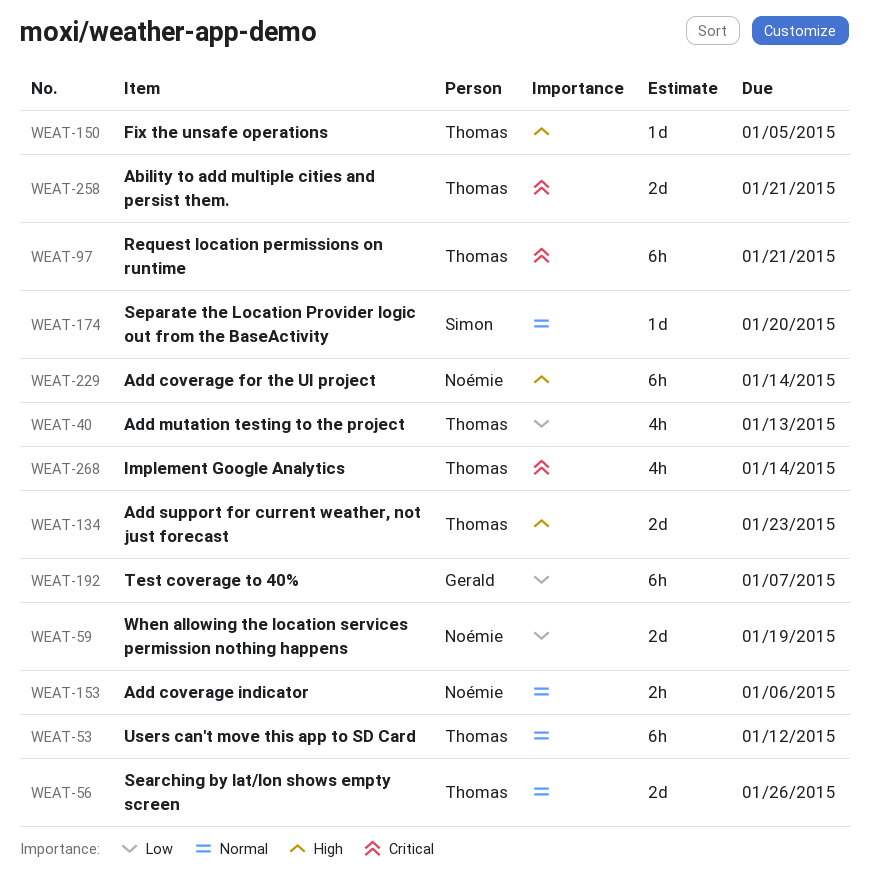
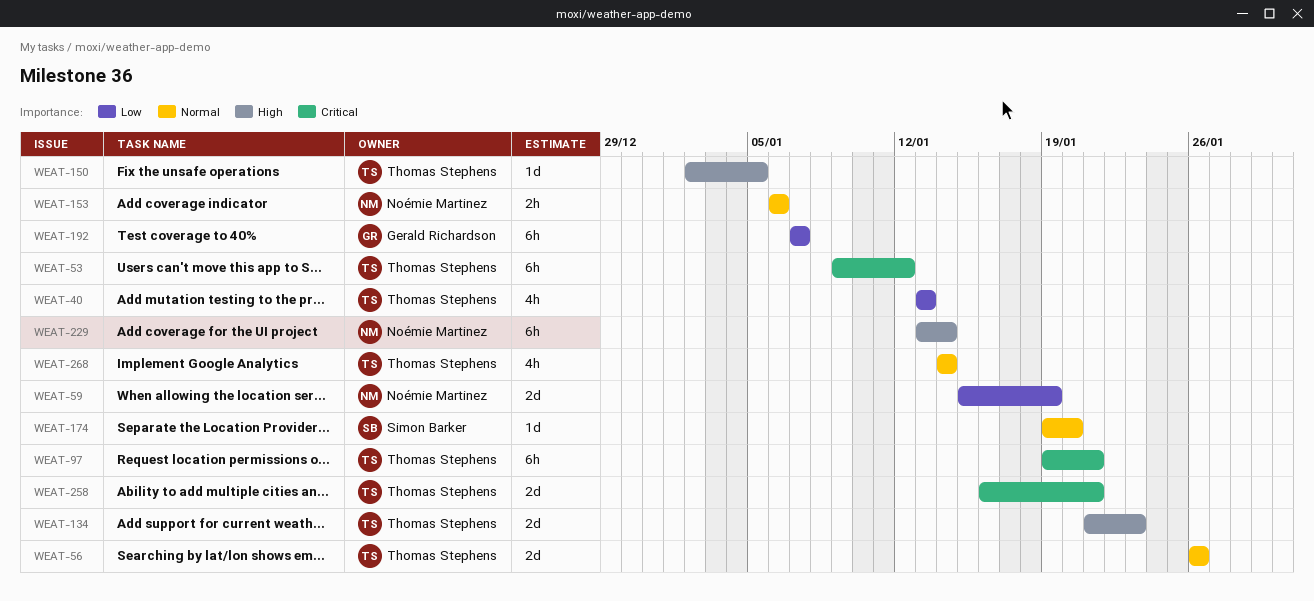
WEAT-53, priority: Normal -> Critical
WEAT-268, priority: Critical -> Normal

